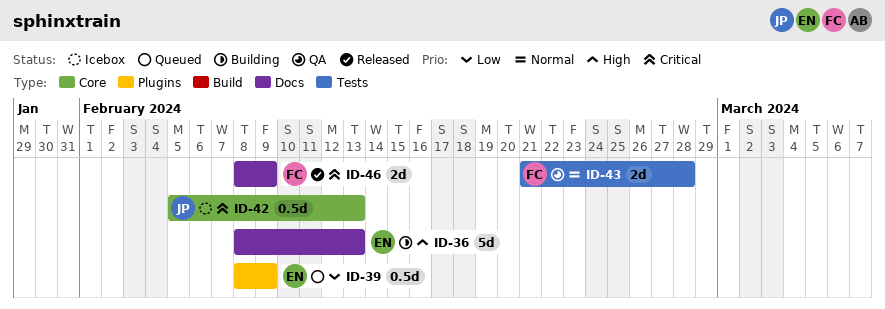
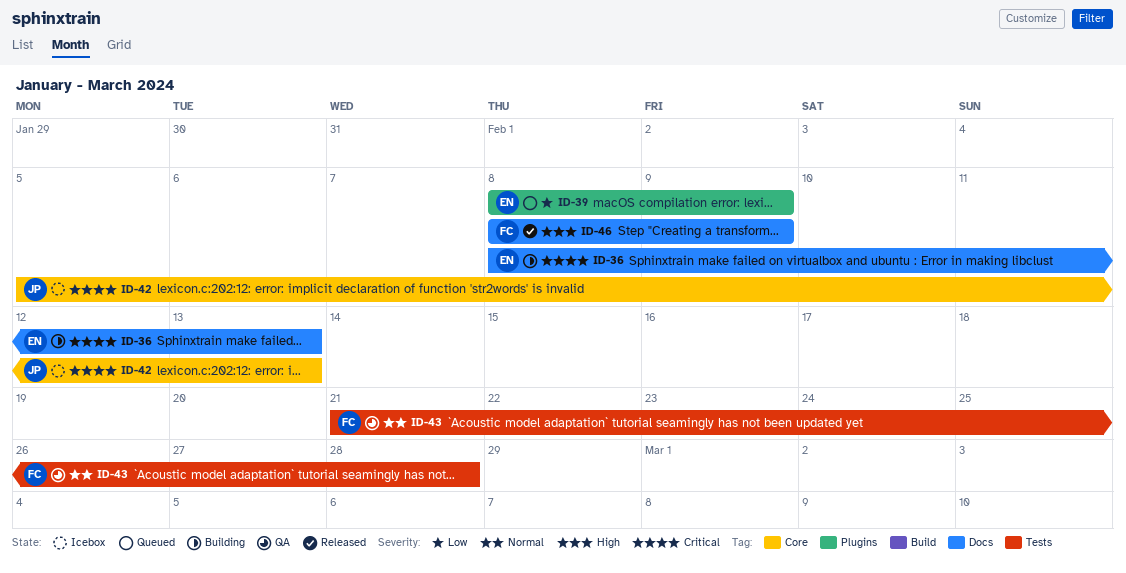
ID-36, priority: High -> Critical
ID-46, priority: Critical -> High

